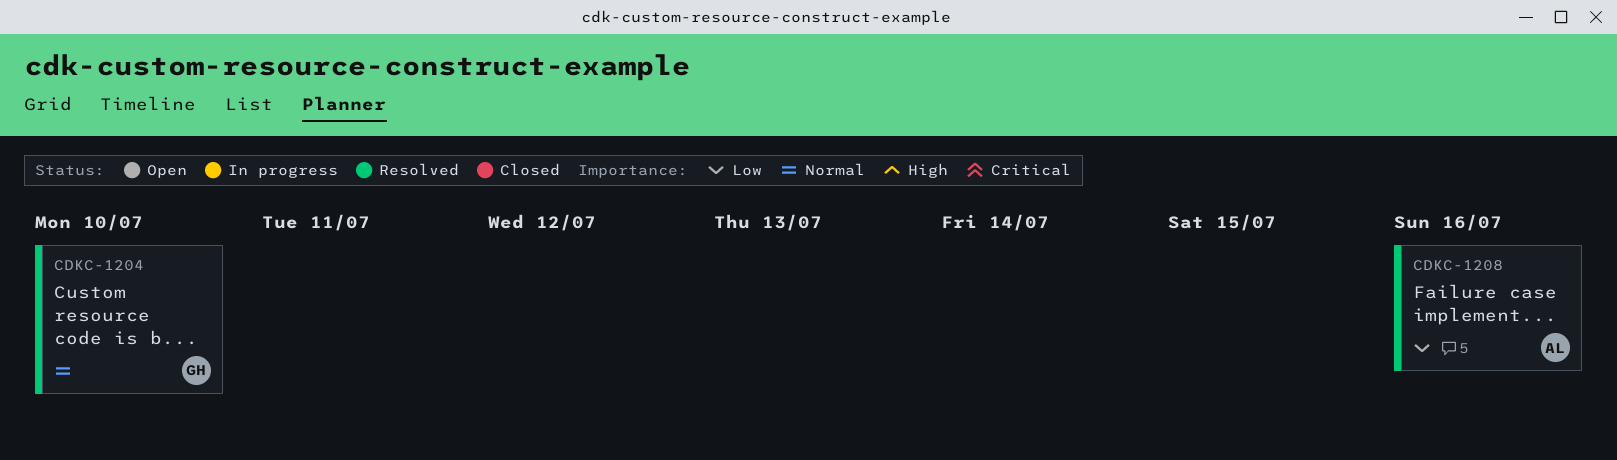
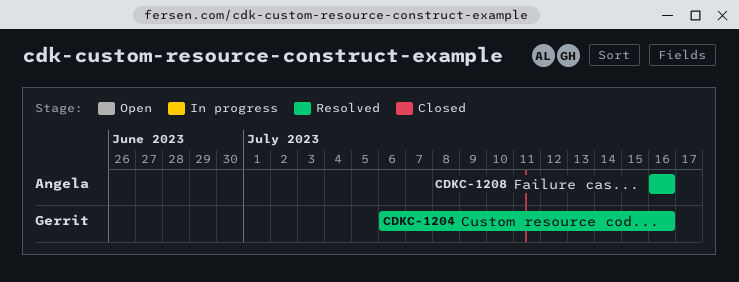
CDKC-1204, due: Jul 10 -> Jul 16

